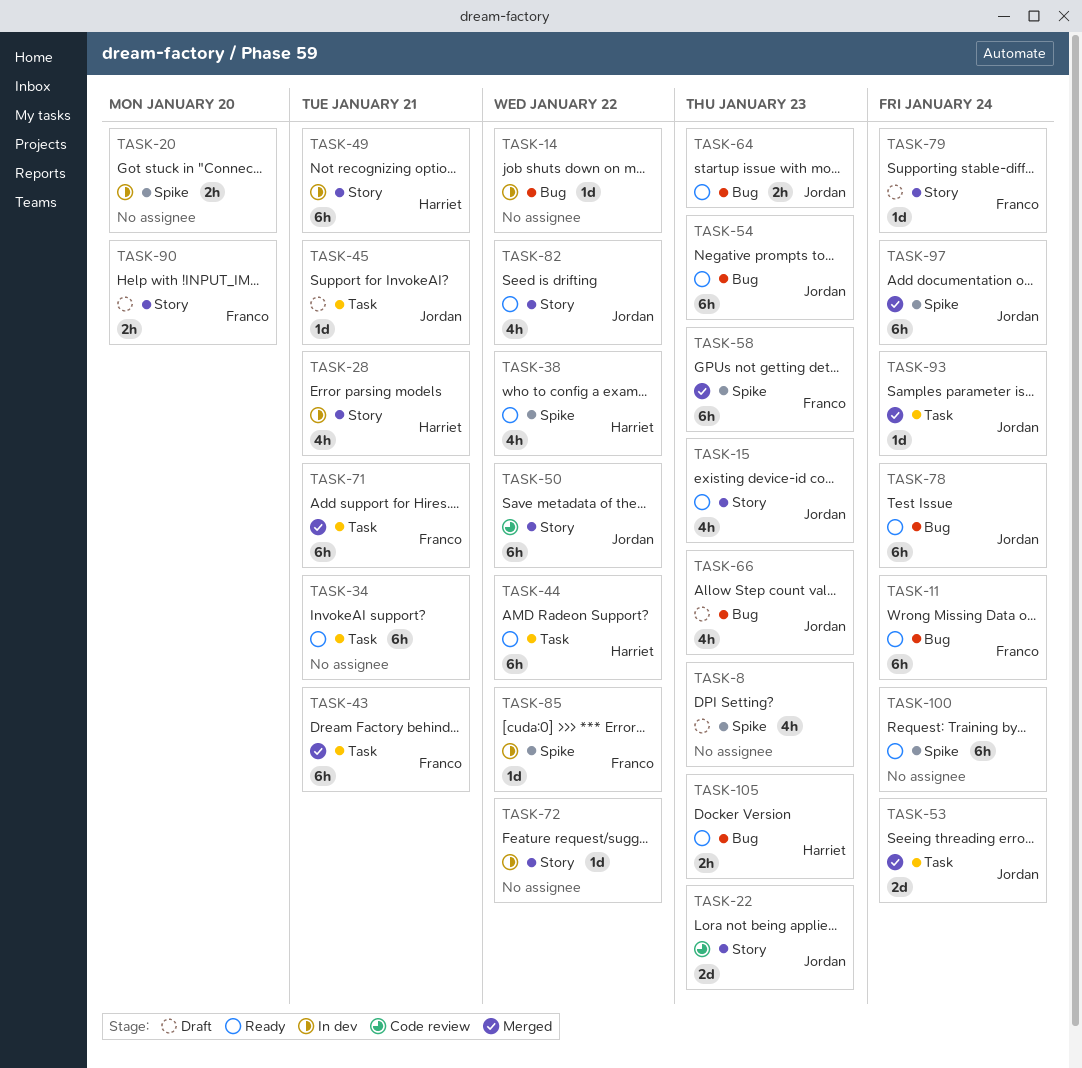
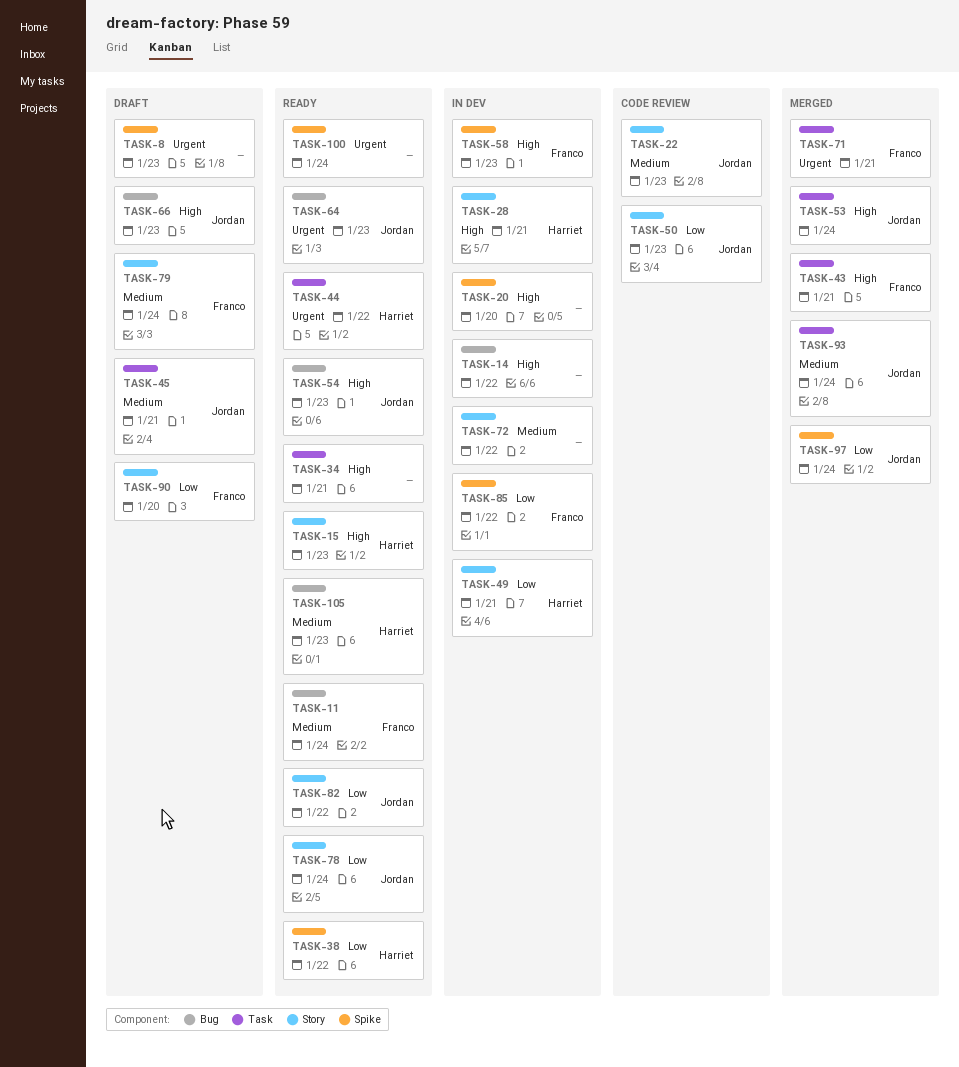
TASK-15, owner: Jordan -> Harriet
TASK-50, due: Jan 22 -> Jan 23
TASK-58, status: Merged -> In dev
TASK-78, label: Bug -> Story

